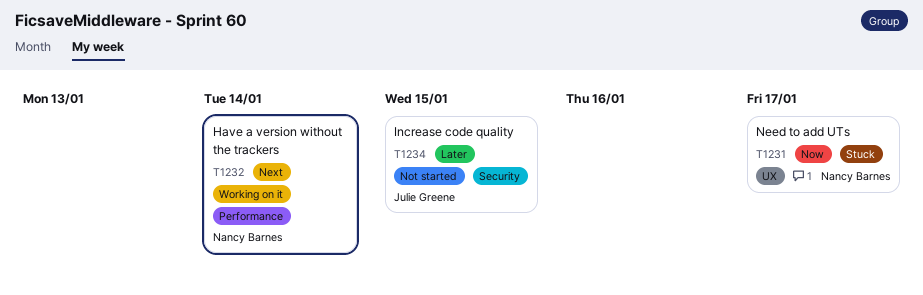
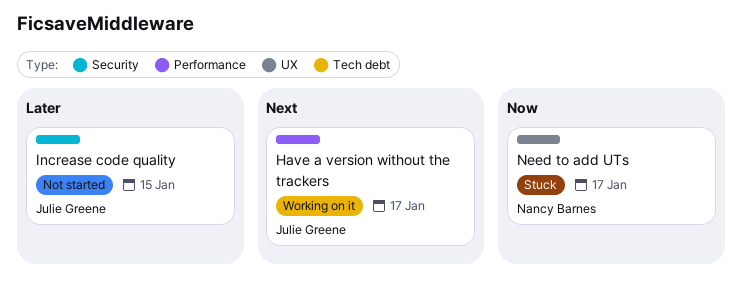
Have a version without the trackers, owner: Nancy Barnes -> Julie Greene
Have a version without the trackers, due: Jan 14 -> Jan 17

